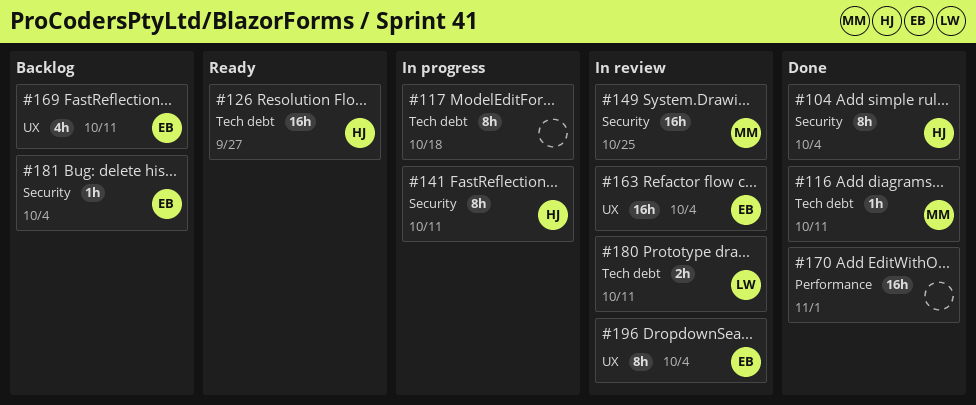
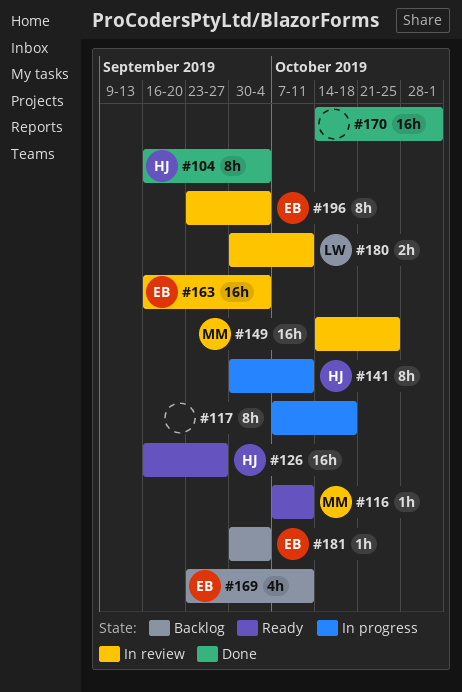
#116, status: Done -> Ready

